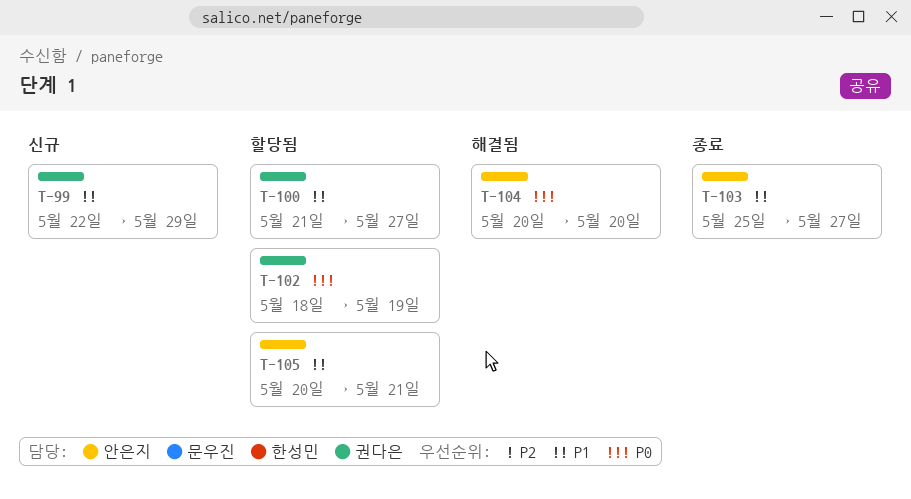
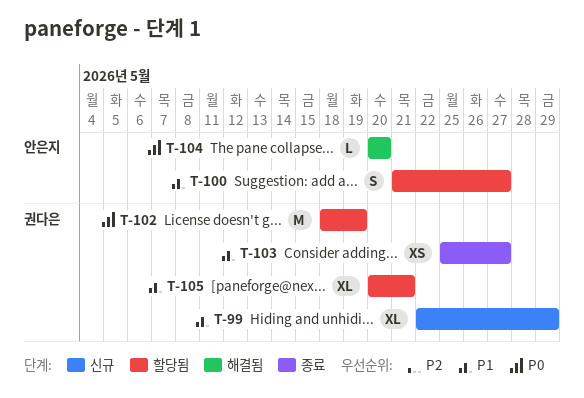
T-100, owner: 권다은 -> 안은지
T-103, owner: 안은지 -> 권다은
T-105, owner: 안은지 -> 권다은

